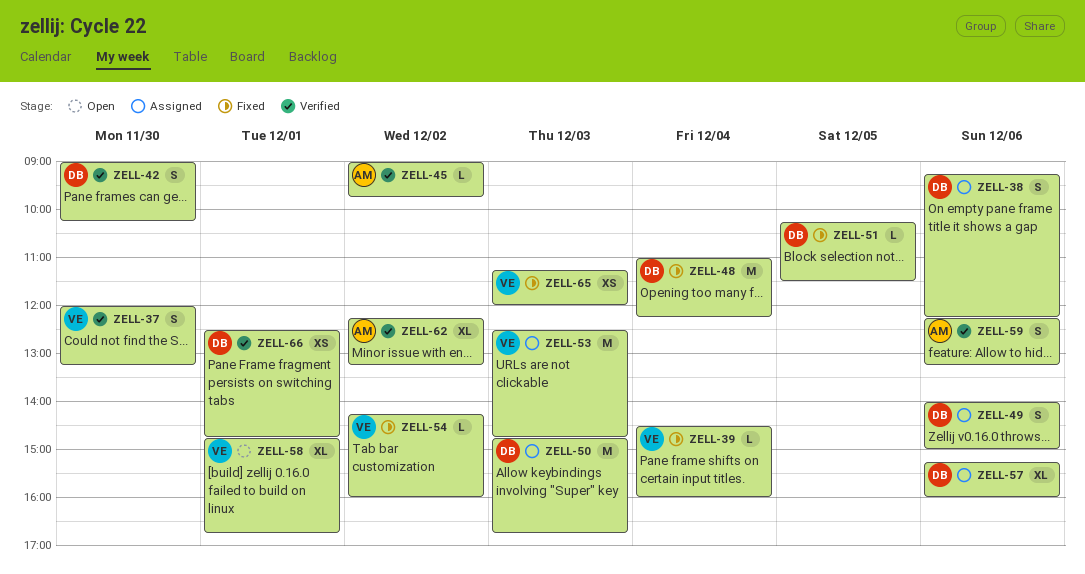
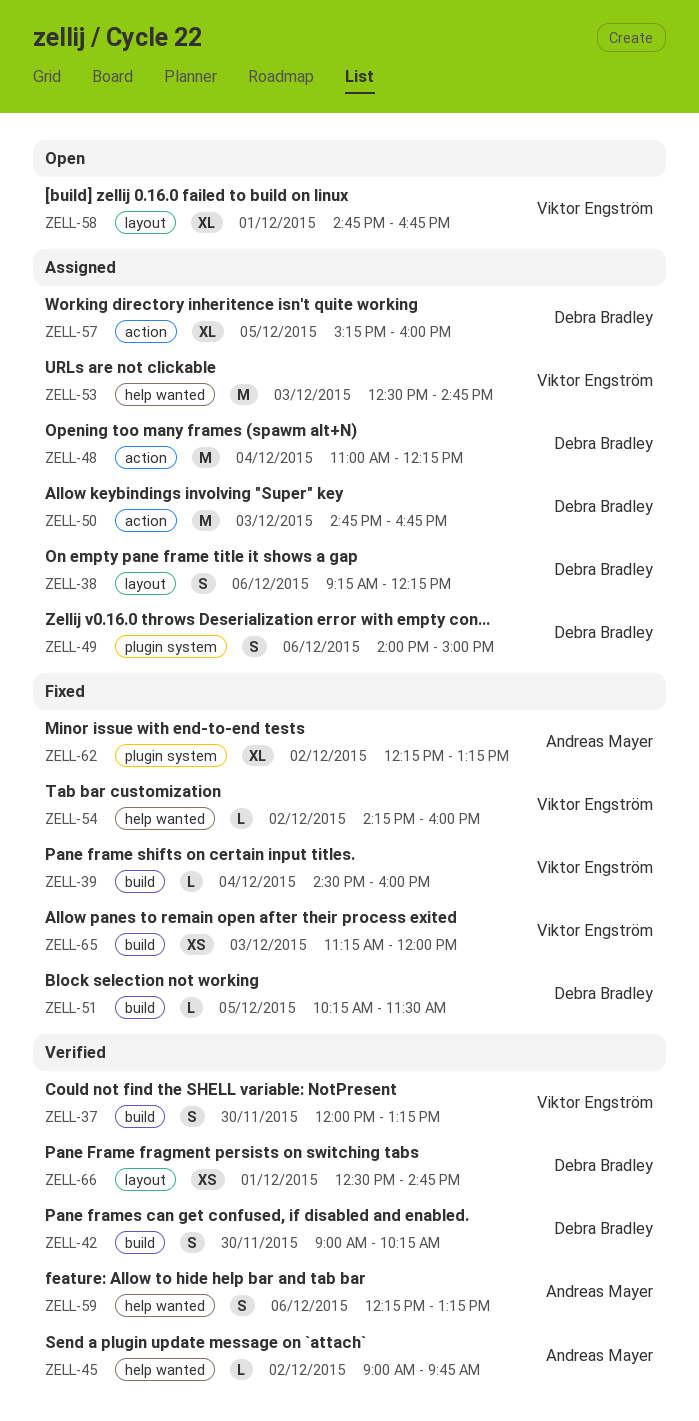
ZELL-48, status: Fixed -> Assigned
ZELL-57, day: Dec 6 -> Dec 5
ZELL-62, status: Verified -> Fixed

